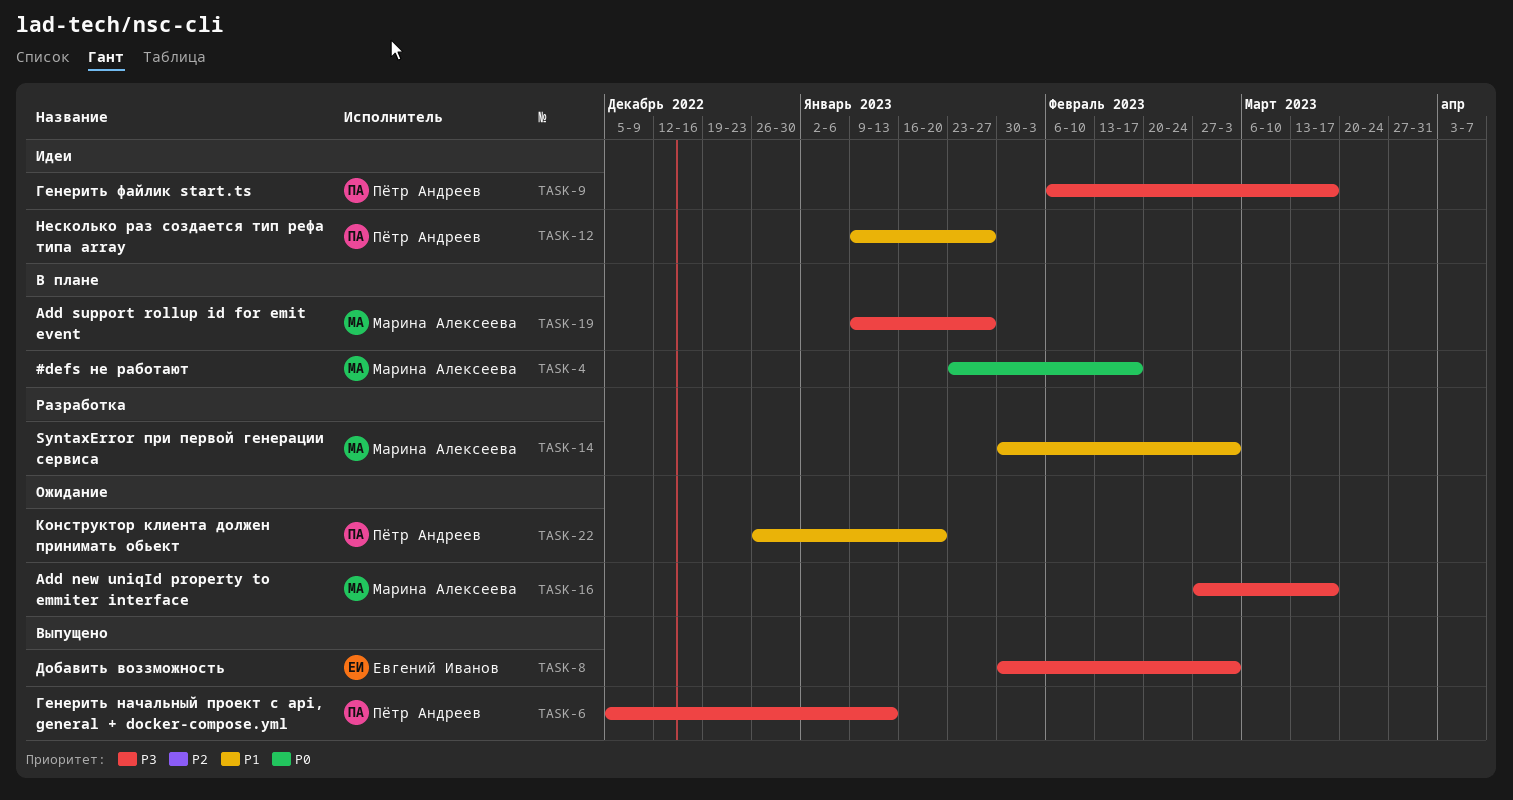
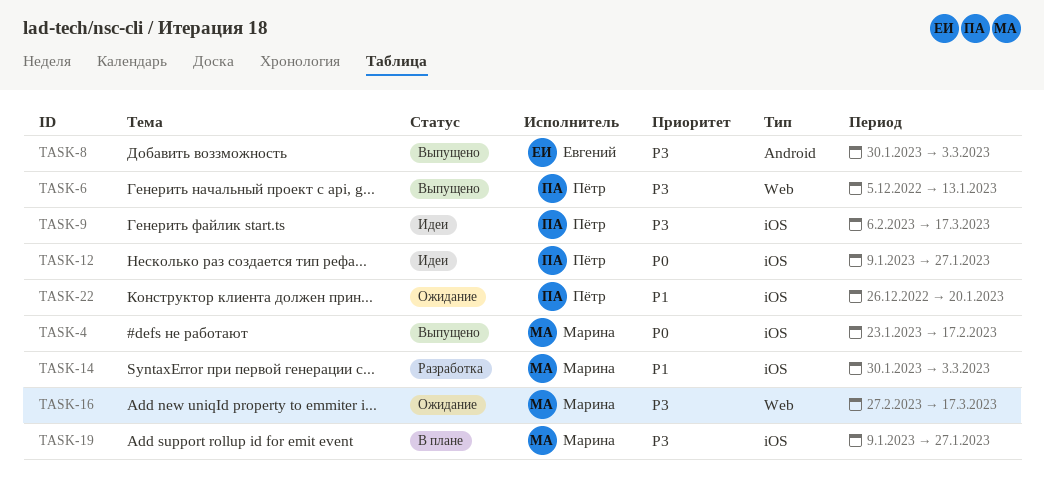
TASK-4, status: В плане -> Выпущено
TASK-12, priority: P1 -> P0

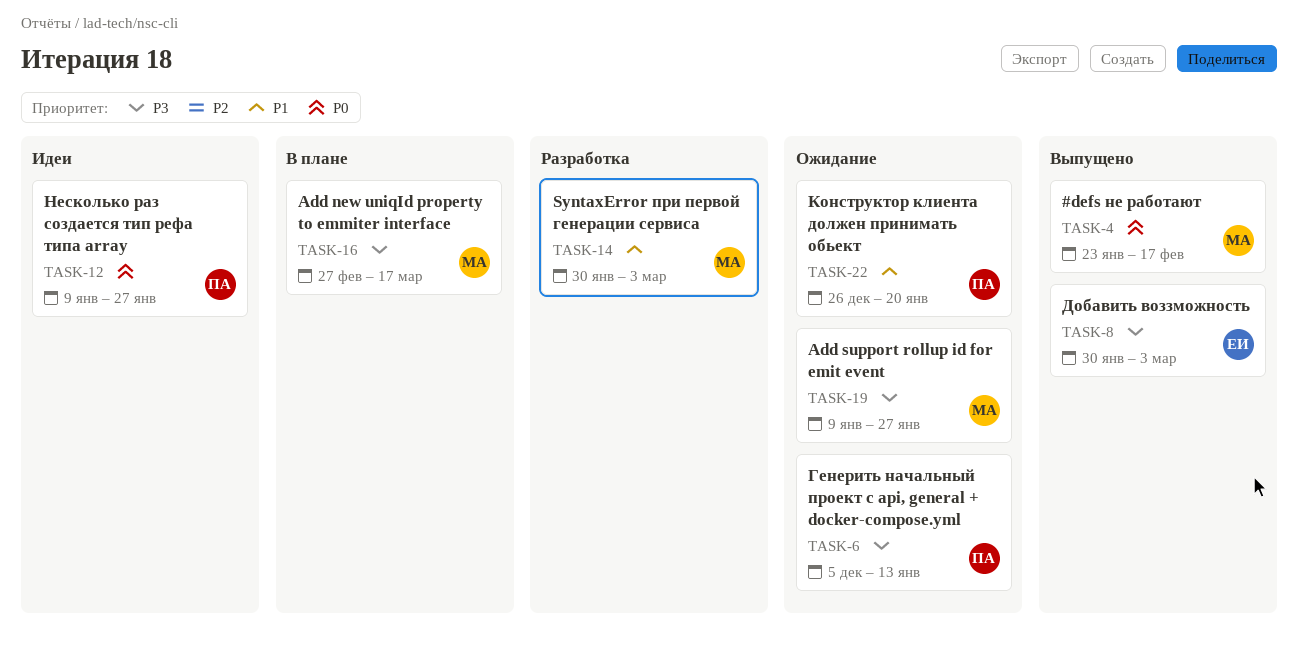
TASK-6, status: Выпущено -> Ожидание
TASK-9: present -> none
TASK-16, status: Ожидание -> В плане
TASK-19, status: В плане -> Ожидание

